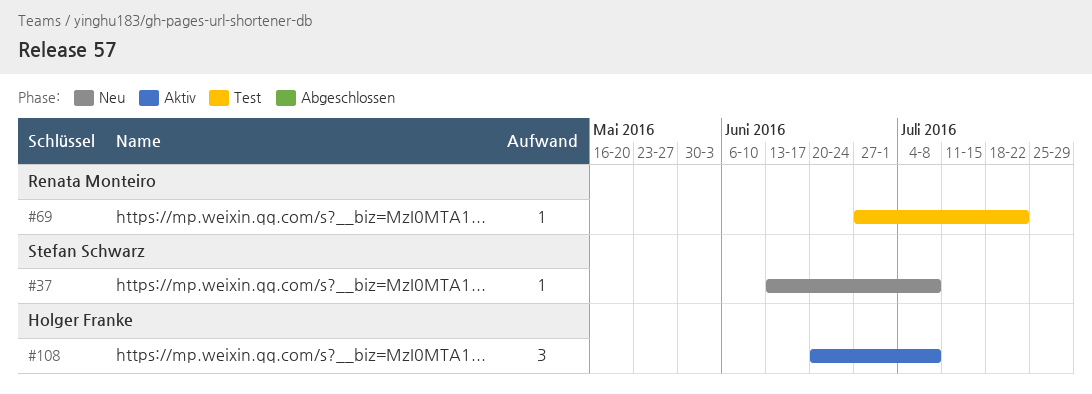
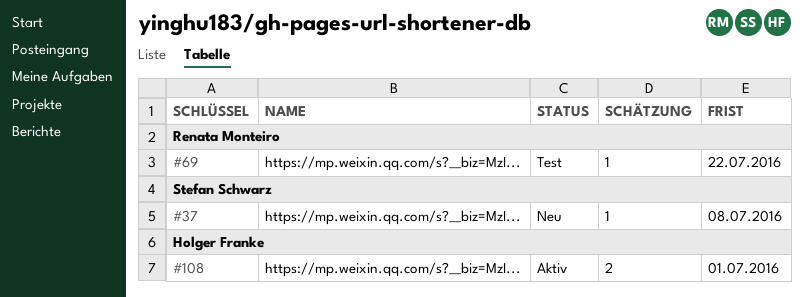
#108, estimate: 3 -> 2
#108, due: Jul 8 -> Jul 1

